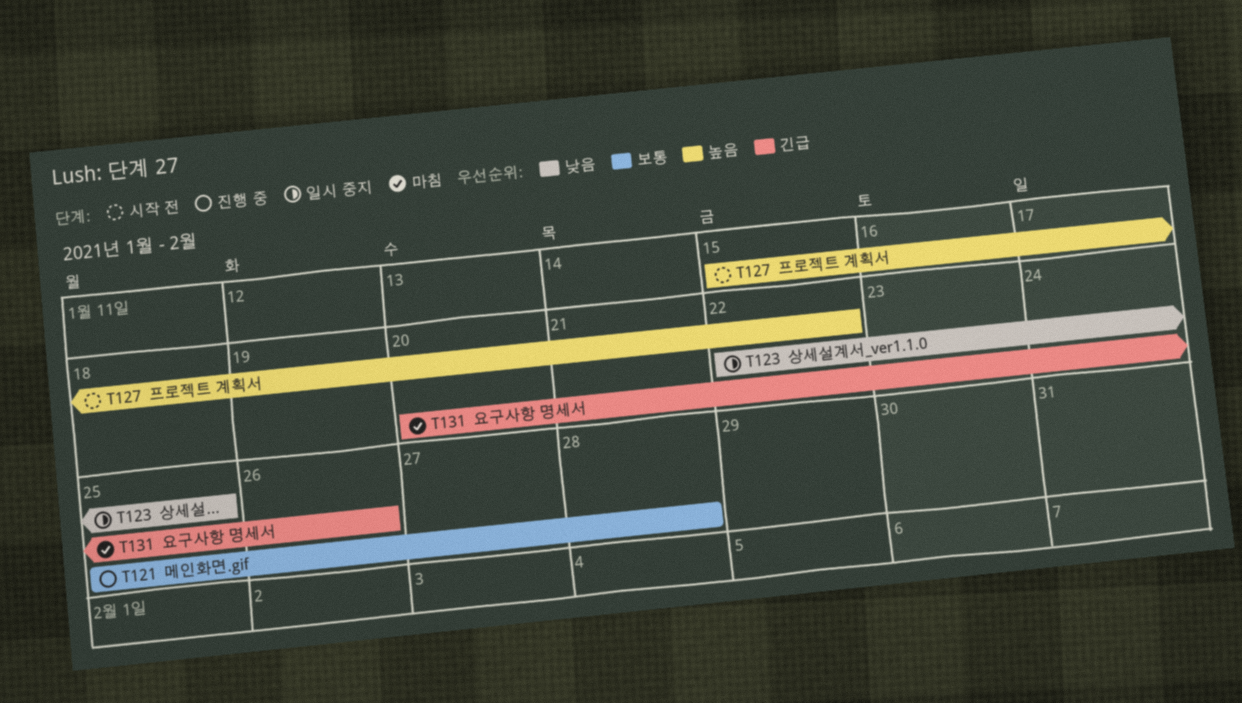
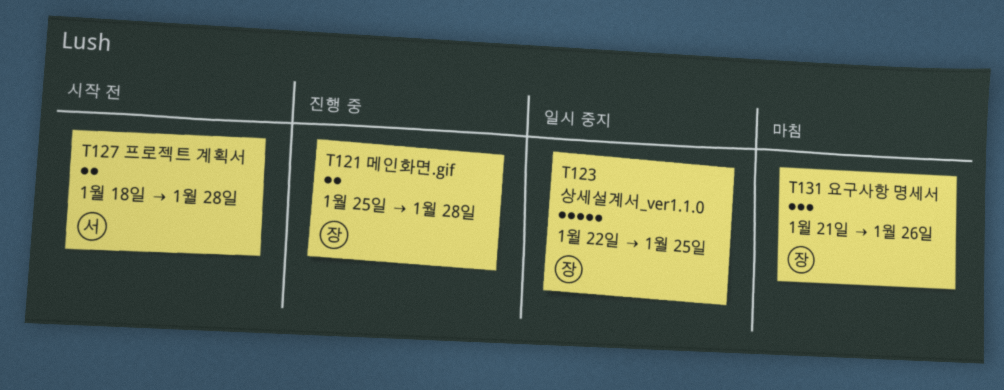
T127, start: Jan 15 -> Jan 18
T127, due: Jan 22 -> Jan 28
T131, start: Jan 20 -> Jan 21

